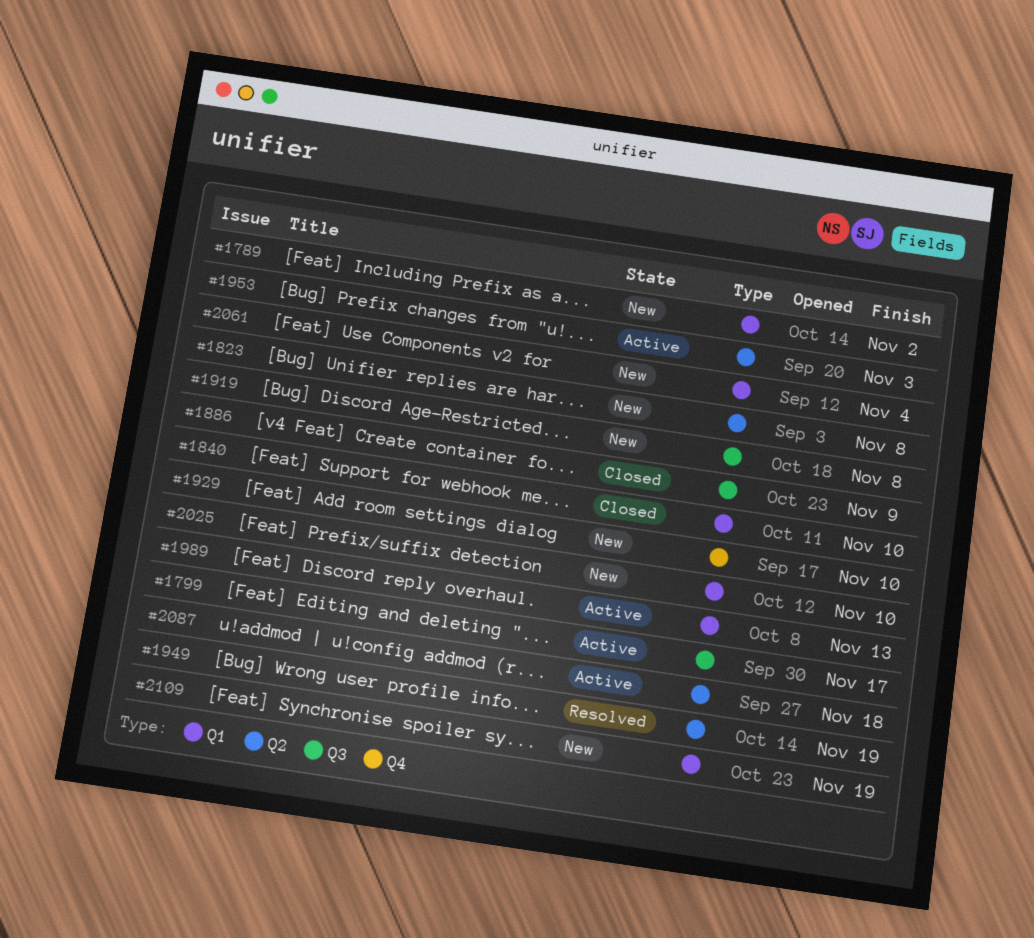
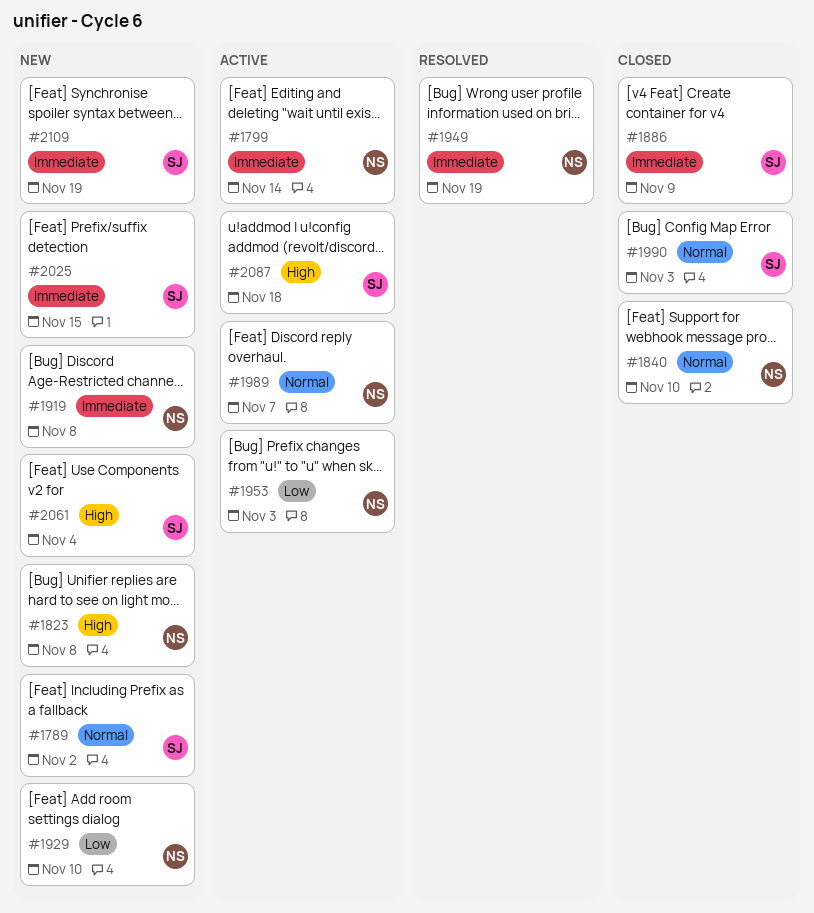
#1799, due: Nov 17 -> Nov 14
#1989, due: Nov 13 -> Nov 7
#1990: none -> present
#2025, due: Nov 10 -> Nov 15

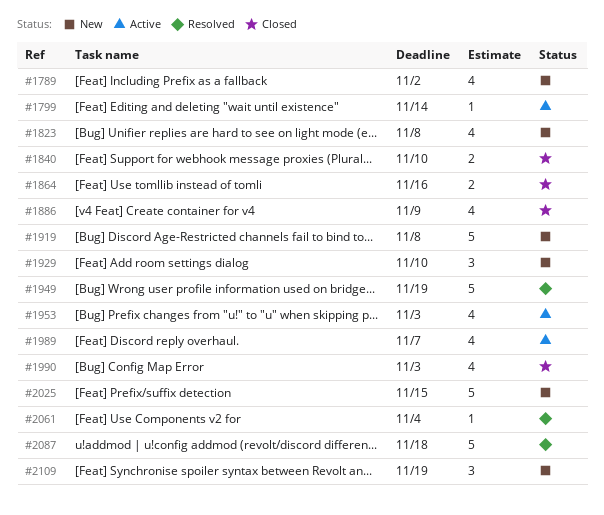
#1864: none -> present
#2061, status: New -> Resolved
#2087, status: Active -> Resolved

